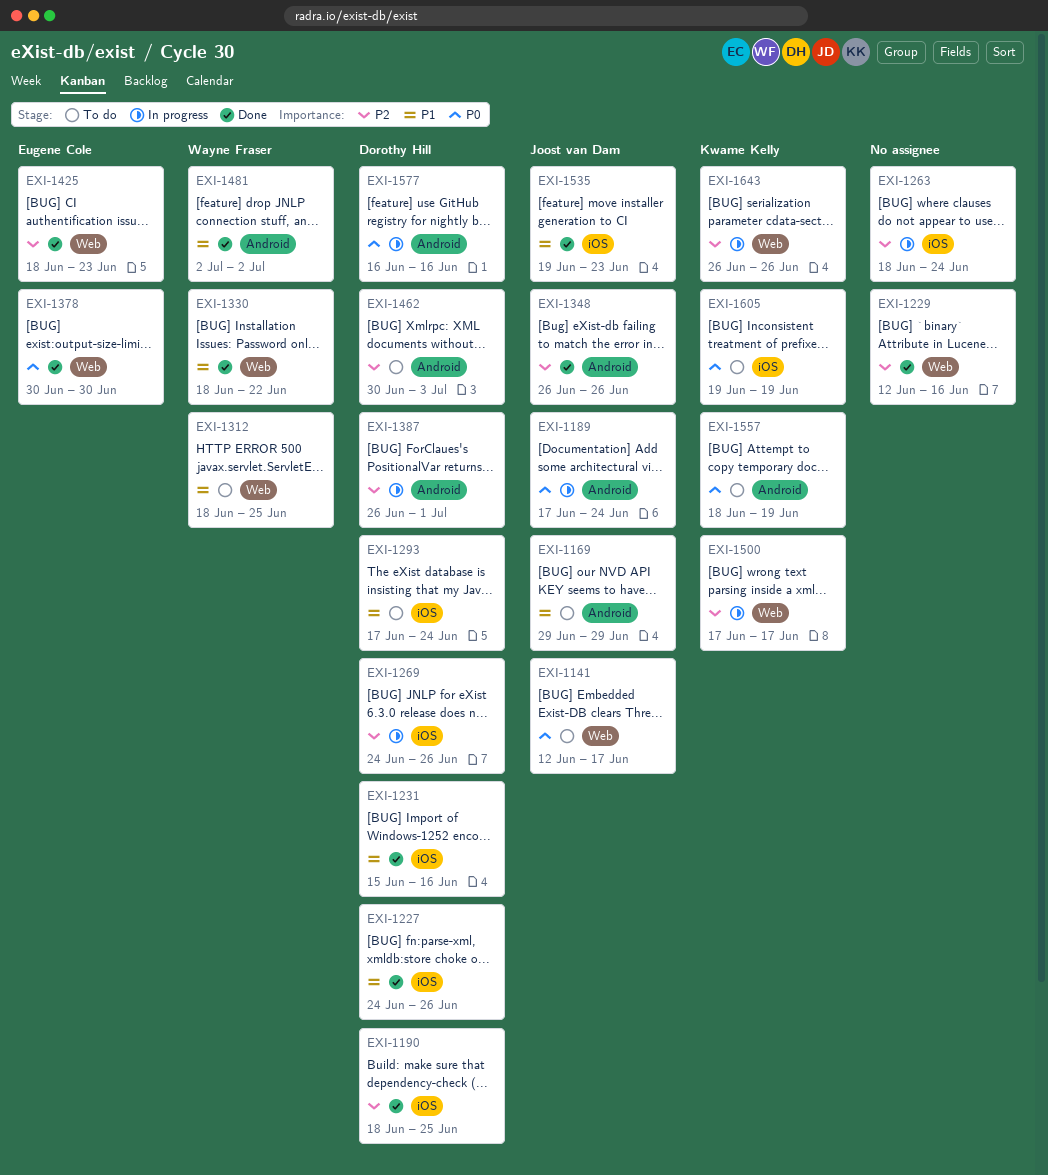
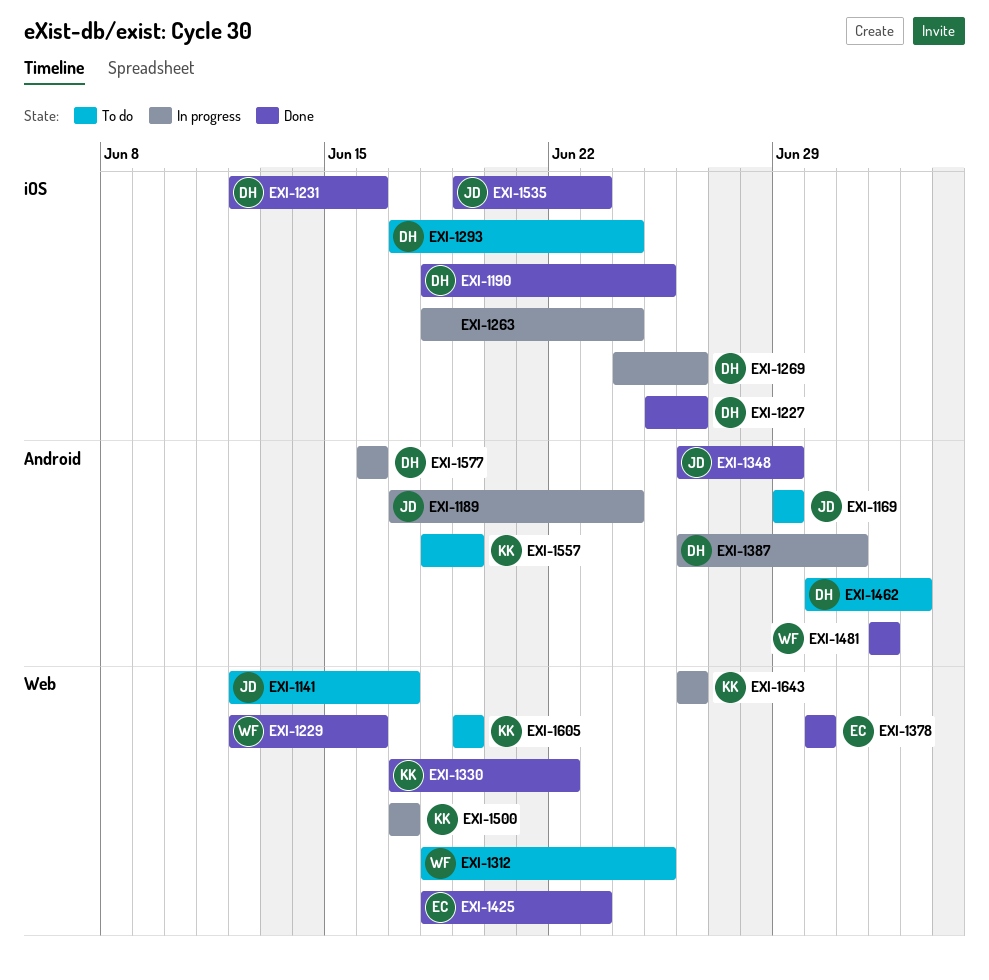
EXI-1227, start: Jun 24 -> Jun 25
EXI-1229, owner: none -> Wayne Fraser
EXI-1231, start: Jun 15 -> Jun 12
EXI-1330, owner: Wayne Fraser -> Kwame Kelly
EXI-1330, start: Jun 18 -> Jun 17
EXI-1348, due: Jun 26 -> Jun 29
EXI-1605, label: iOS -> Web

